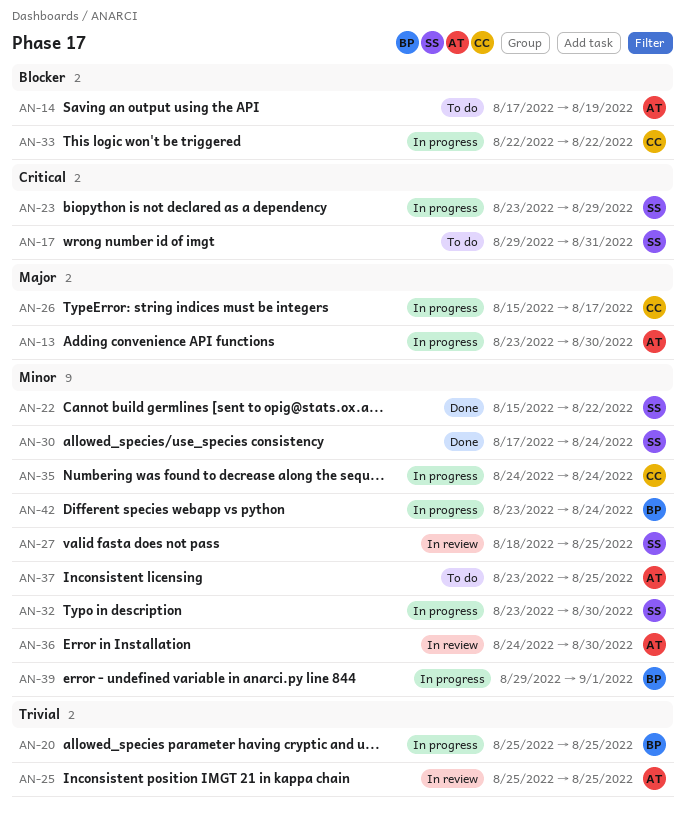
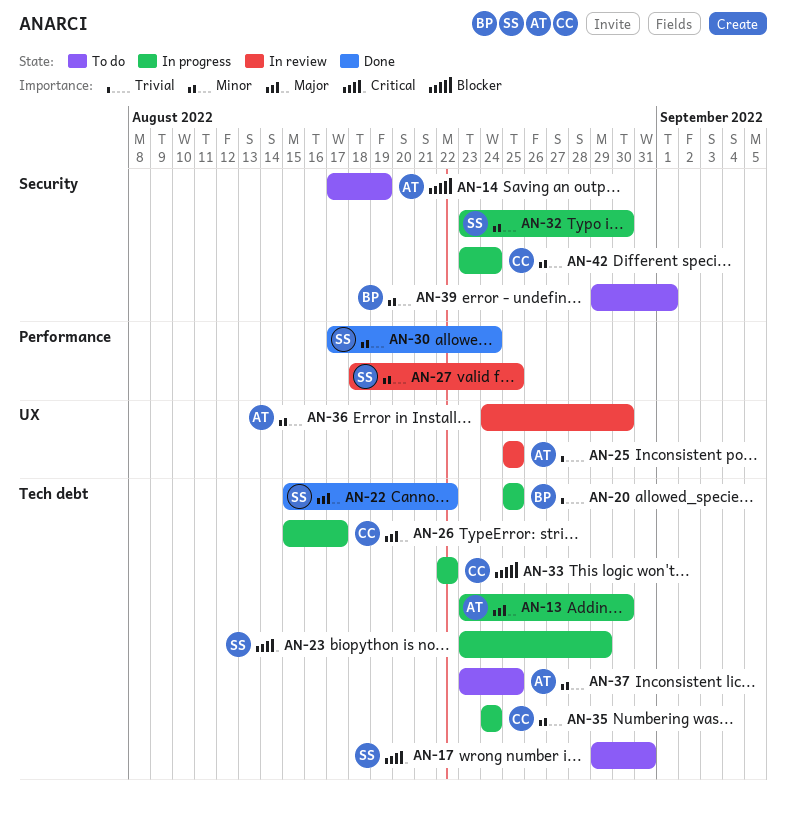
AN-22, priority: Minor -> Major
AN-39, status: In progress -> To do
AN-42, owner: BP -> CC

